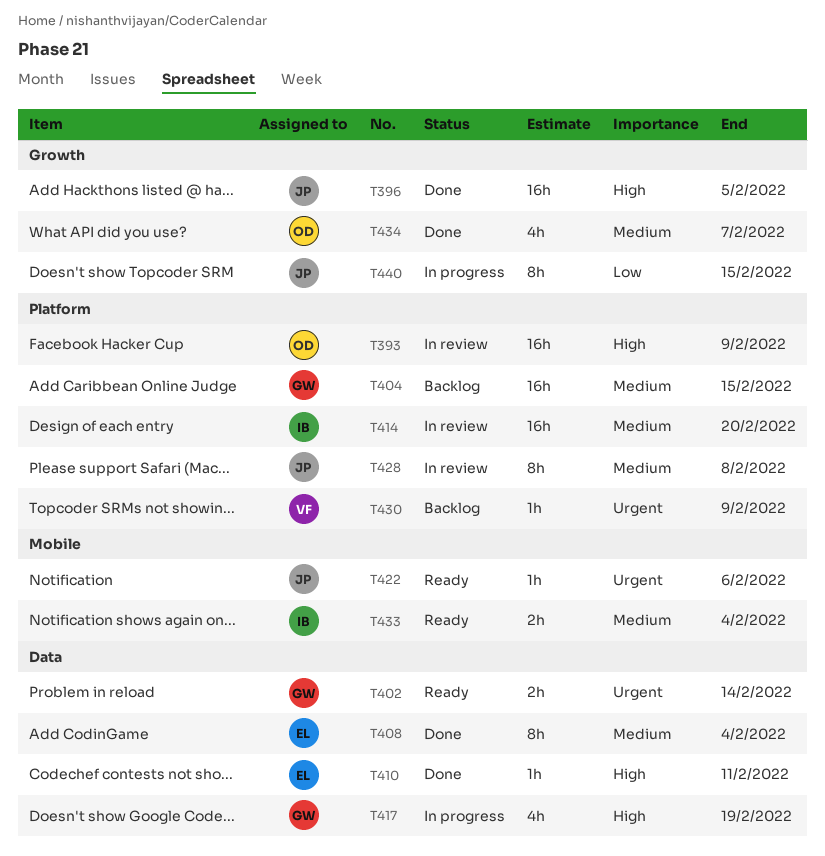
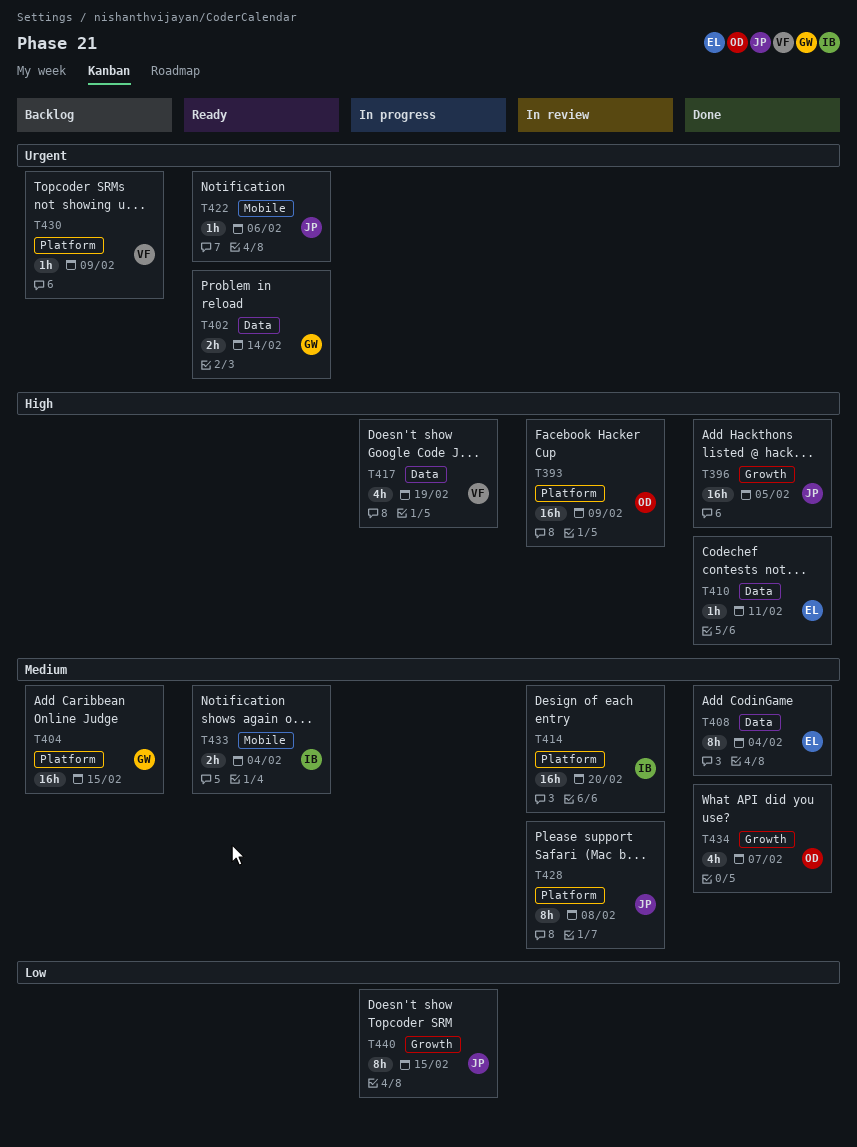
T417, owner: GW -> VF

